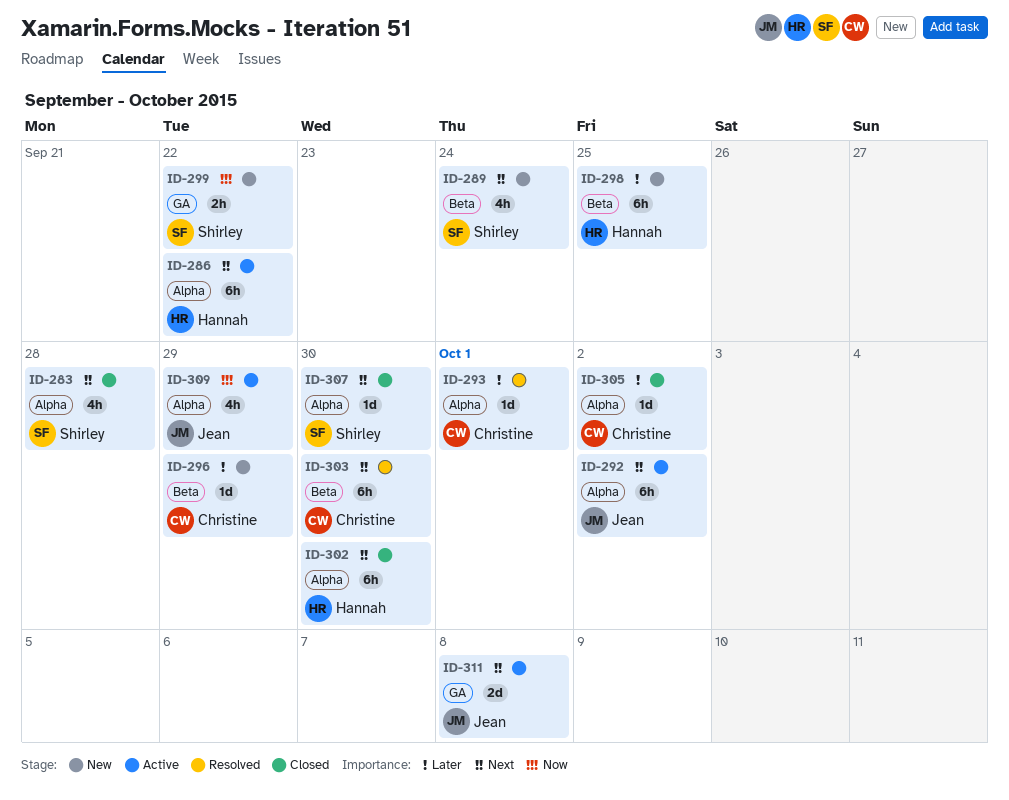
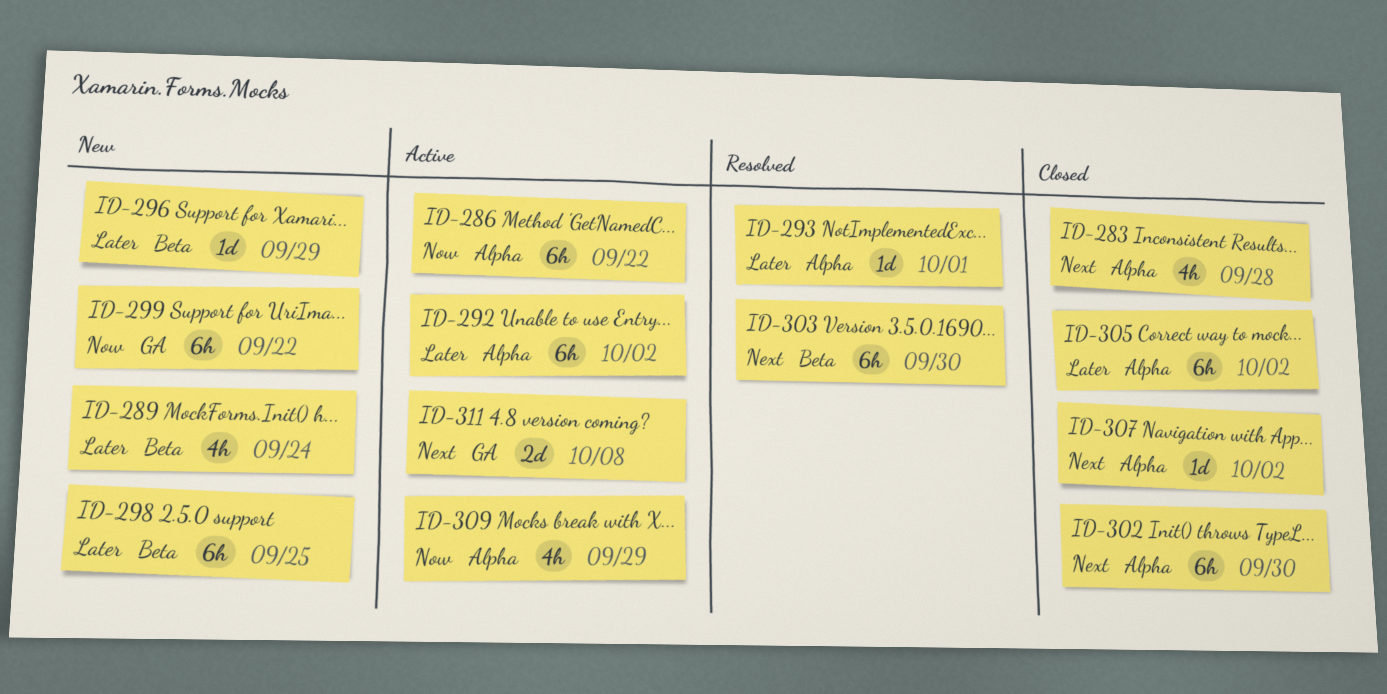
ID-286, priority: Next -> Now
ID-289, priority: Next -> Later
ID-292, priority: Next -> Later
ID-299, estimate: 2h -> 6h
ID-305, estimate: 1d -> 6h
ID-307, due: Sep 30 -> Oct 2

